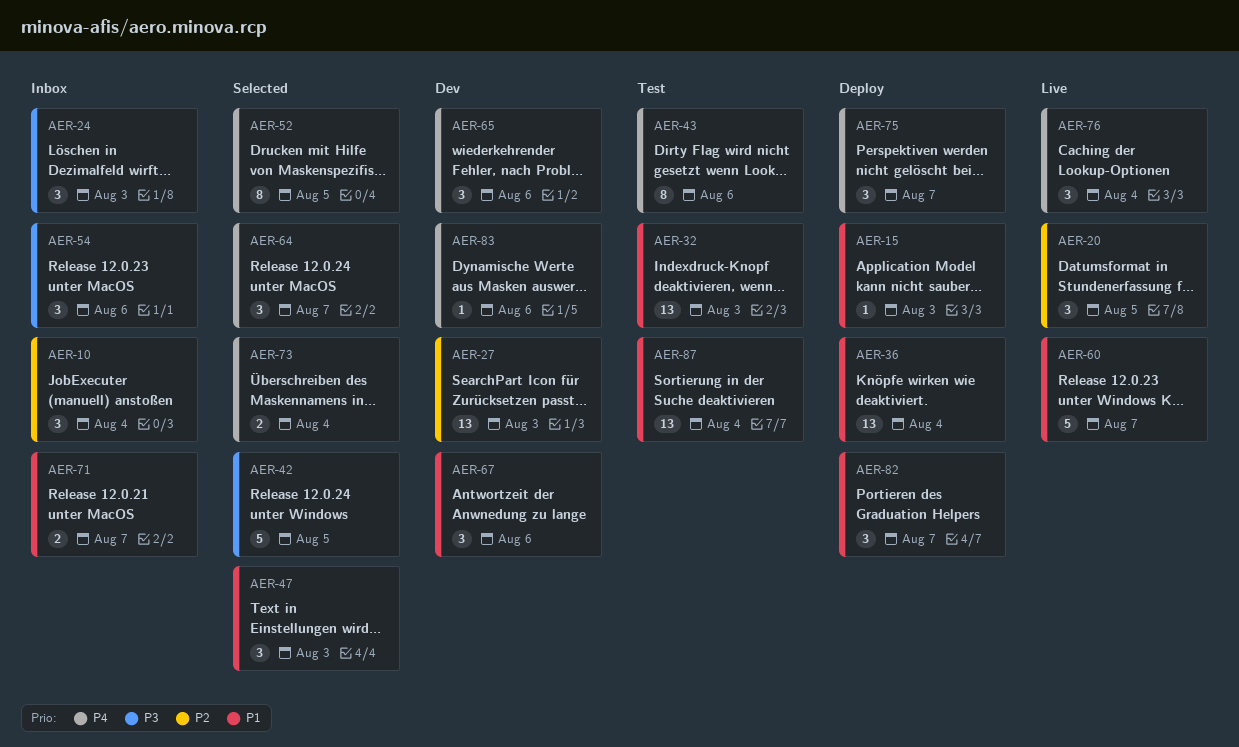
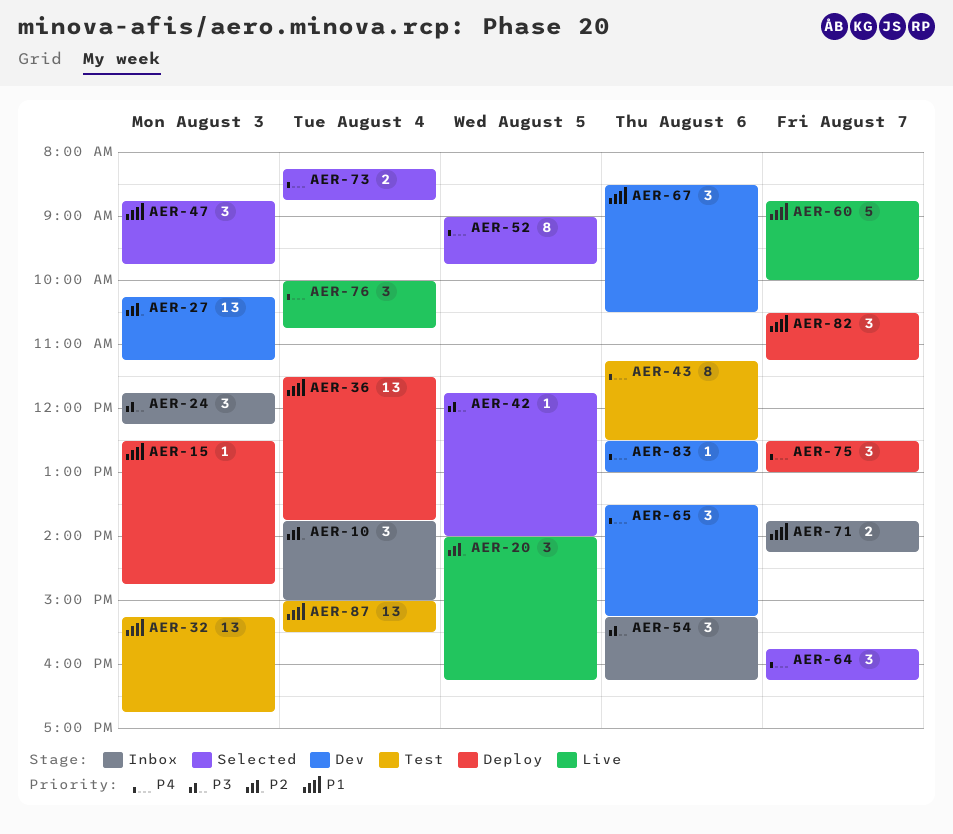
AER-42, estimate: 5 -> 1

